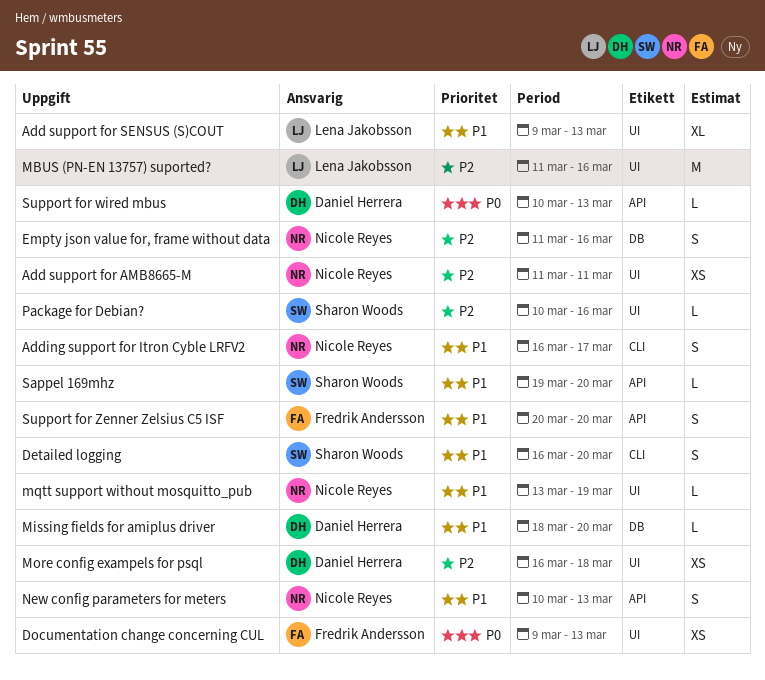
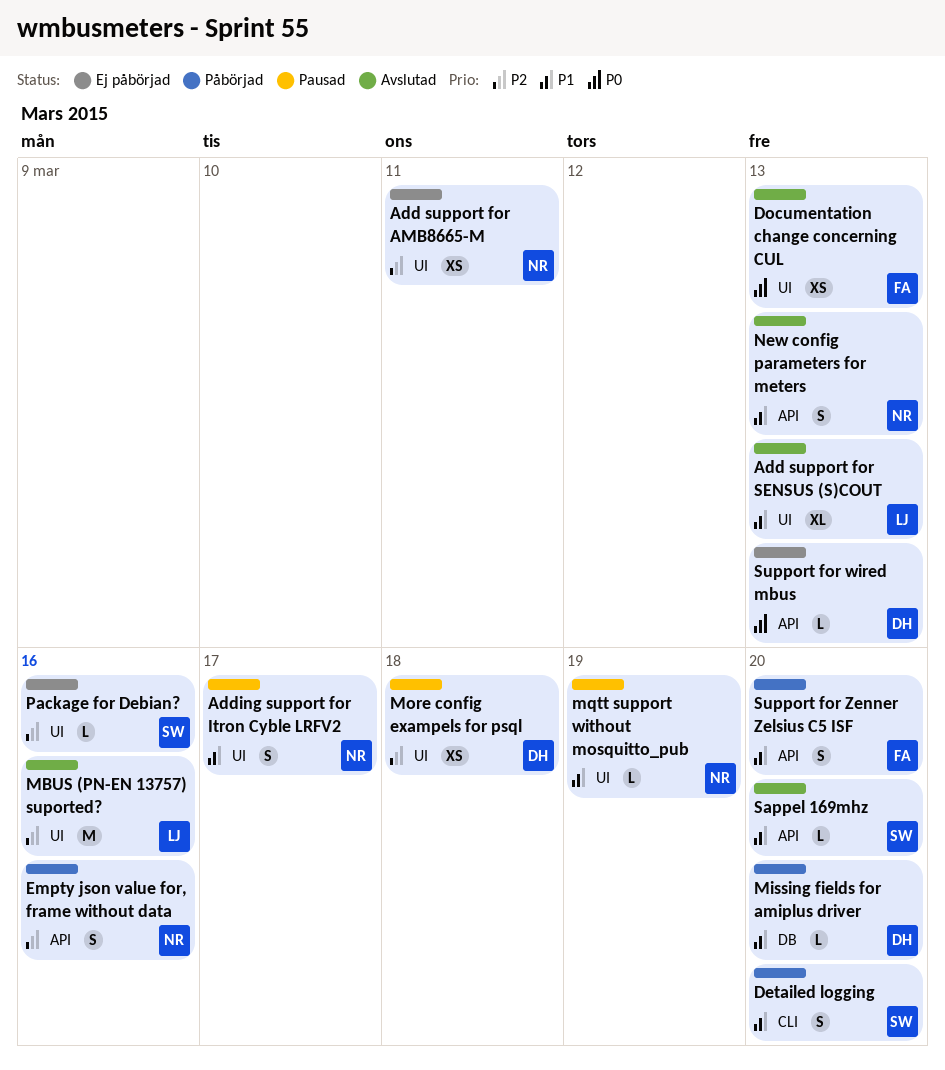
Adding support for Itron Cyble LRFV2, label: CLI -> UI
Empty json value for, frame without data, label: DB -> API

